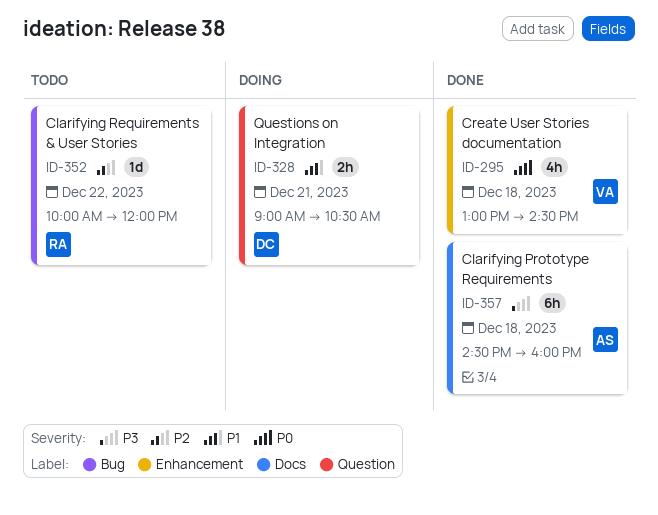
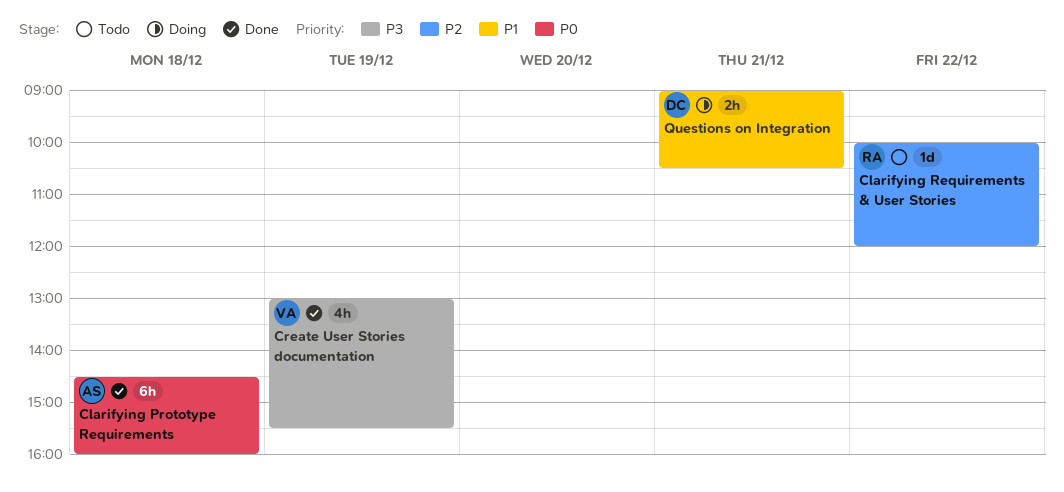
Clarifying Prototype Requirements, priority: P3 -> P0
Create User Stories documentation, priority: P0 -> P3
Create User Stories documentation, day: Dec 18 -> Dec 19
Create User Stories documentation, ends: 14:30 -> 15:30

